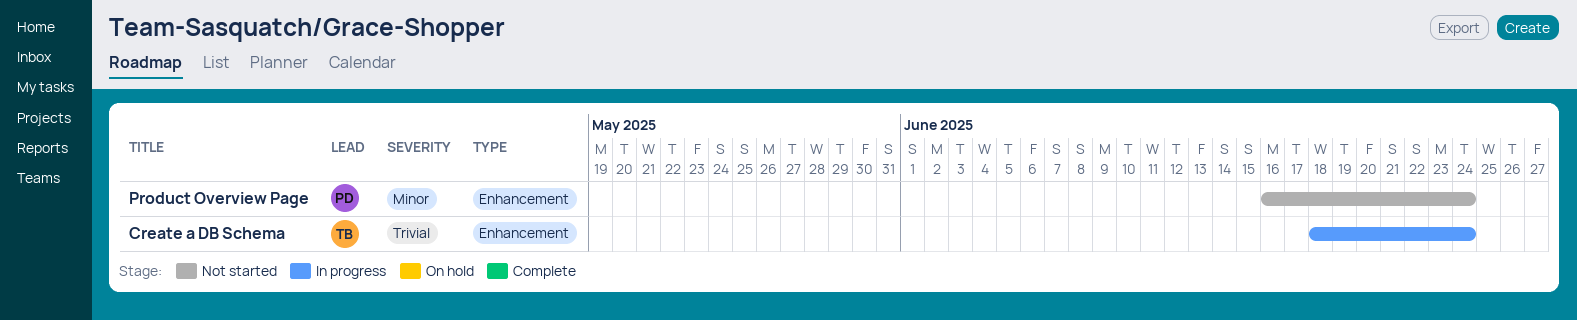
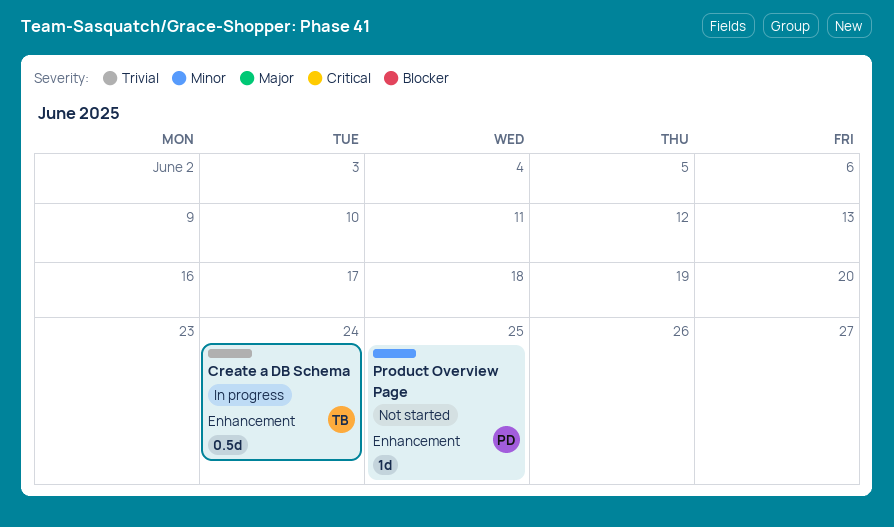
Product Overview Page, due: Jun 24 -> Jun 25

